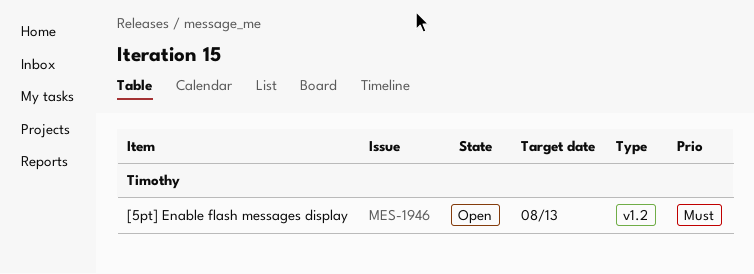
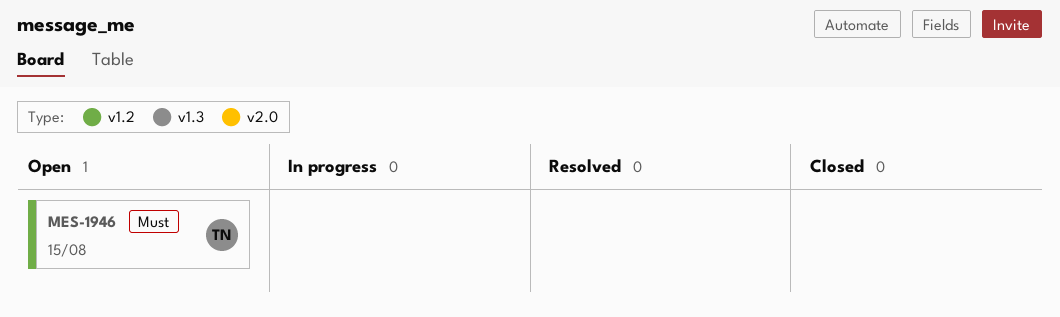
MES-1946, due: Aug 13 -> Aug 15

